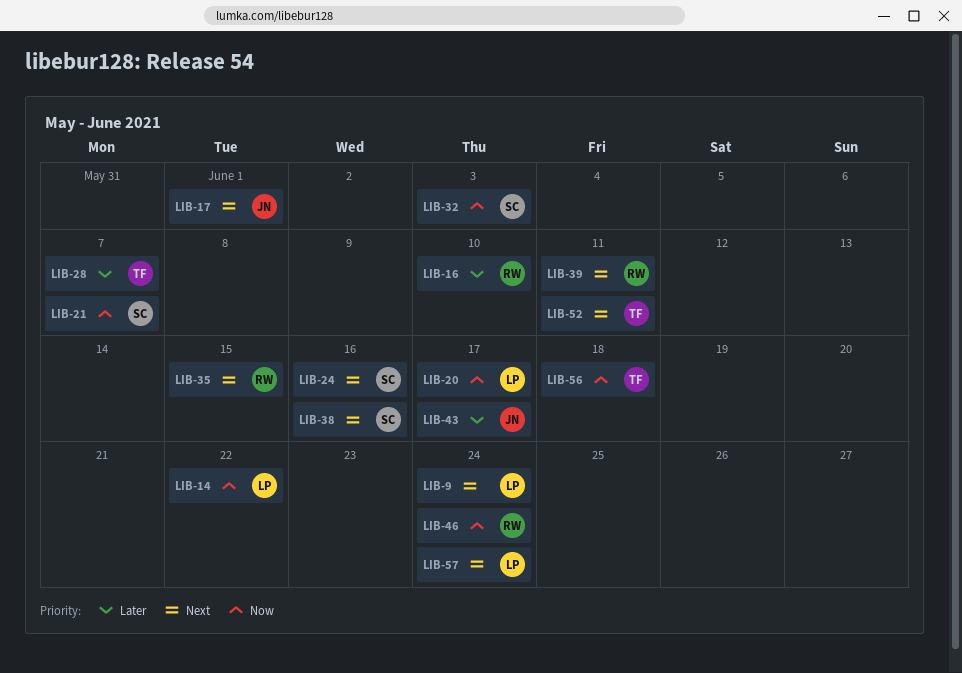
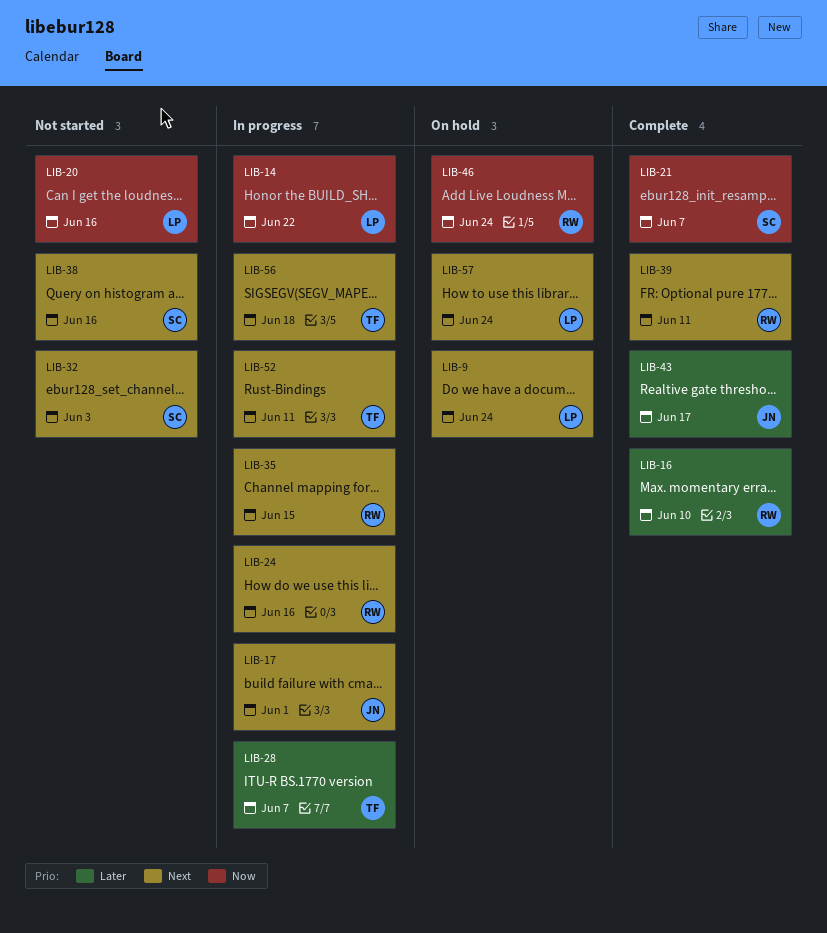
LIB-20, due: Jun 17 -> Jun 16
LIB-24, owner: SC -> RW
LIB-32, priority: Now -> Next
LIB-56, priority: Now -> Next

